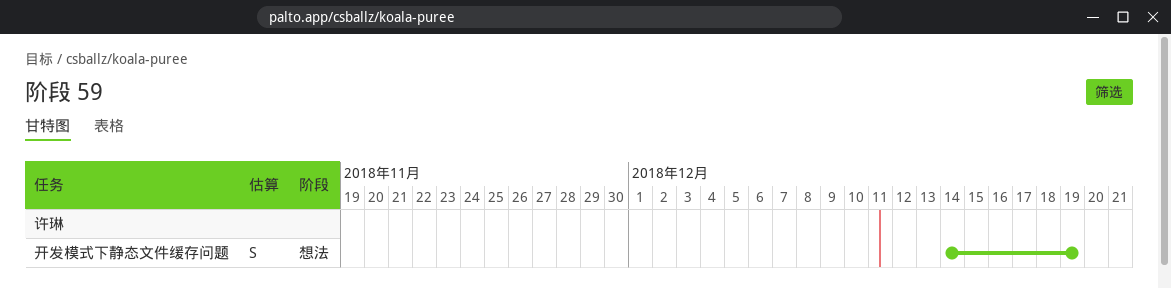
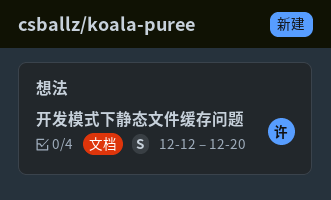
开发模式下静态文件缓存问题, start: Dec 14 -> Dec 12
开发模式下静态文件缓存问题, due: Dec 19 -> Dec 20

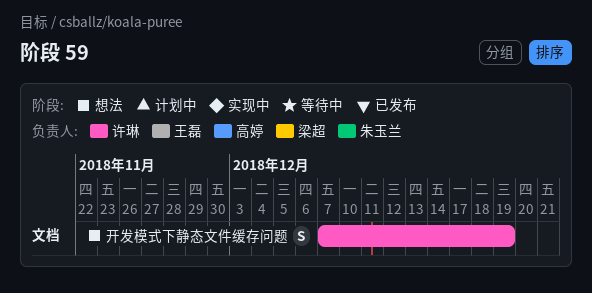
开发模式下静态文件缓存问题, start: Dec 12 -> Dec 7
开发模式下静态文件缓存问题, due: Dec 20 -> Dec 19

